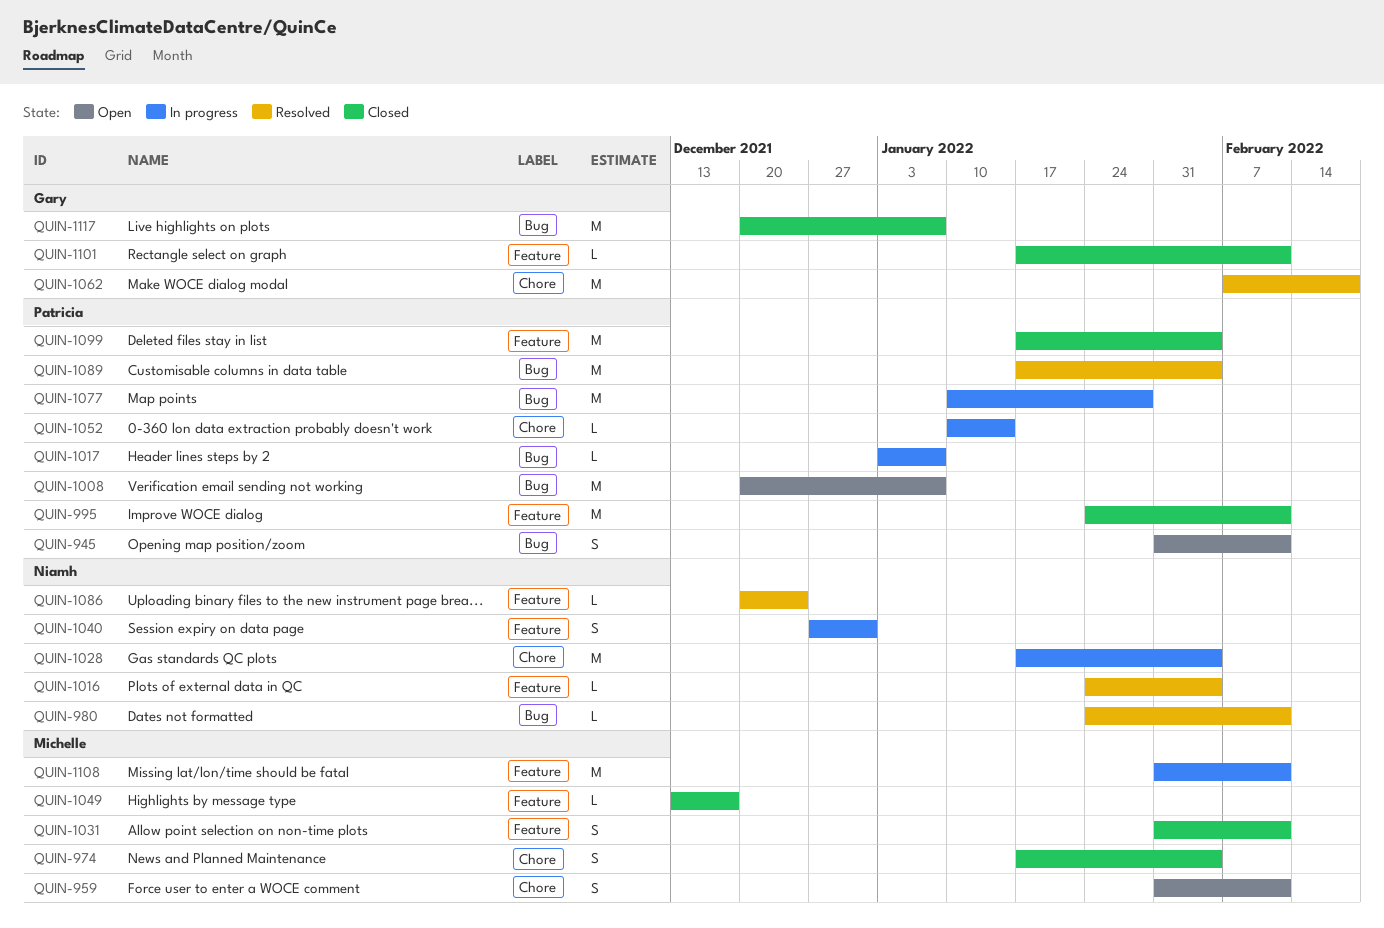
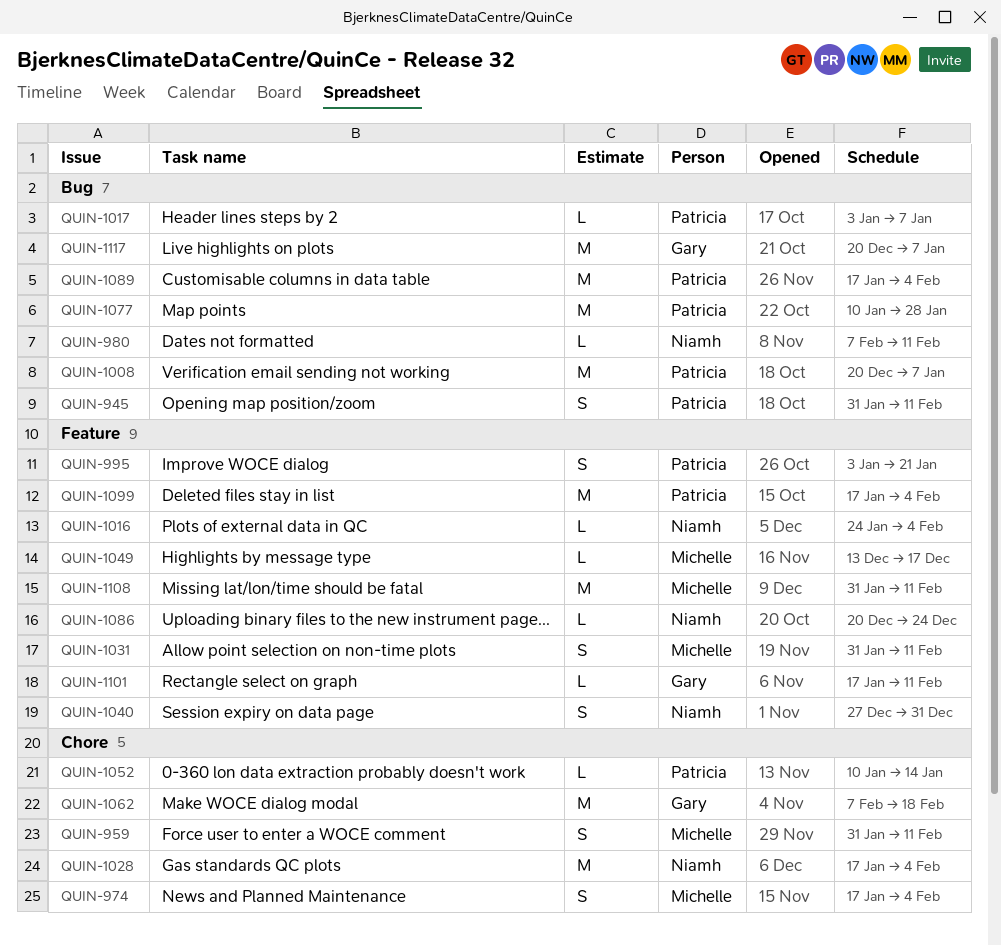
QUIN-980, start: Jan 24 -> Feb 7
QUIN-995, estimate: M -> S
QUIN-995, start: Jan 24 -> Jan 3
QUIN-995, due: Feb 11 -> Jan 21

